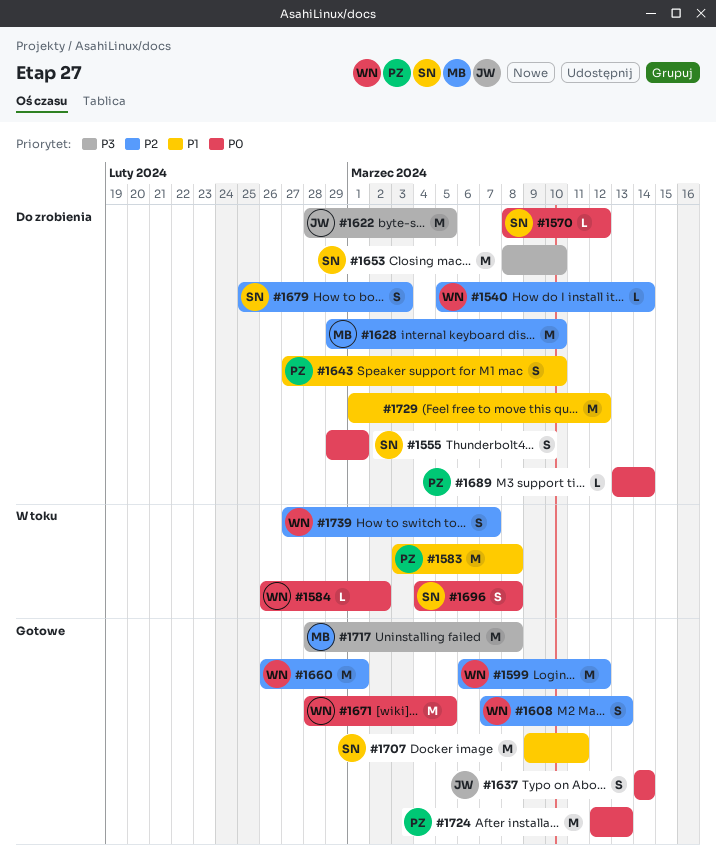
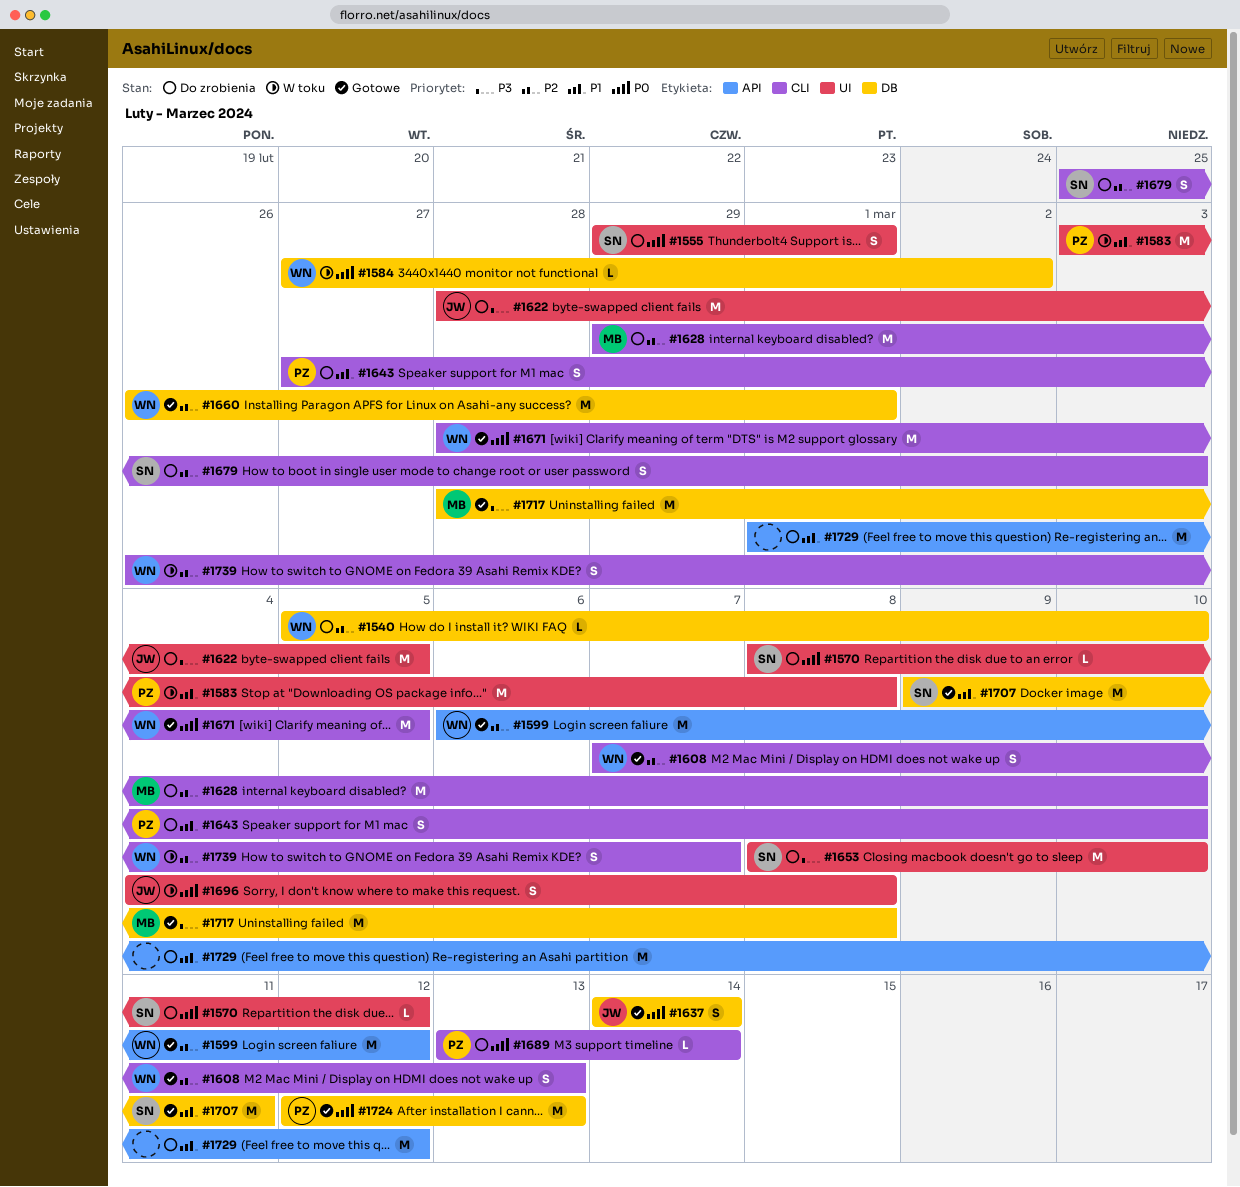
#1540, due: Mar 14 -> Mar 10
#1584, start: Feb 26 -> Feb 27
#1696, owner: SN -> JW
#1739, start: Feb 27 -> Feb 26

